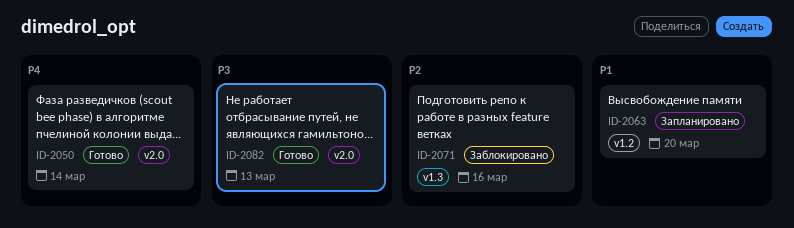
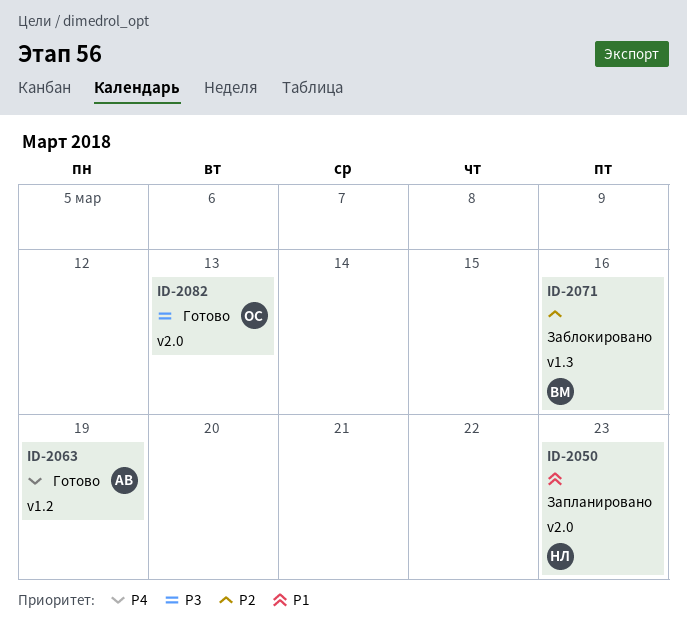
ID-2050, status: Готово -> Запланировано
ID-2050, priority: P4 -> P1
ID-2050, due: Mar 14 -> Mar 23
ID-2063, status: Запланировано -> Готово
ID-2063, priority: P1 -> P4
ID-2063, due: Mar 20 -> Mar 19

